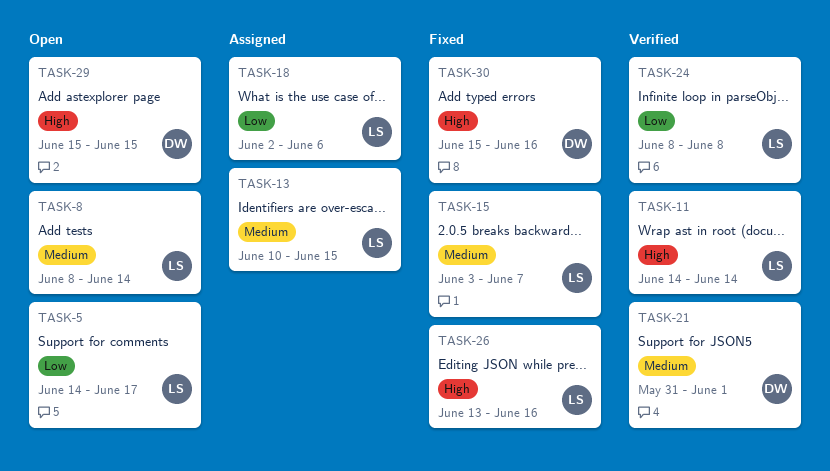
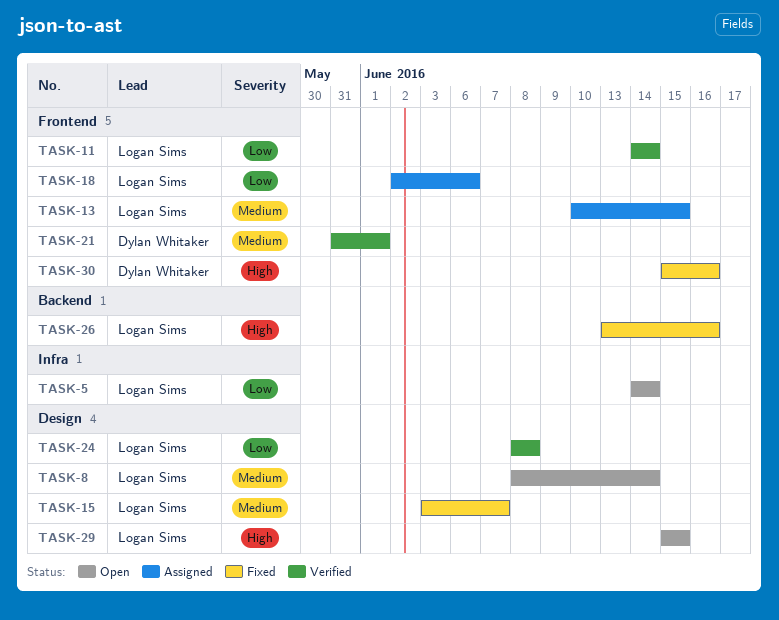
TASK-5, due: Jun 17 -> Jun 14
TASK-11, priority: High -> Low
TASK-29, owner: Dylan Whitaker -> Logan Sims

